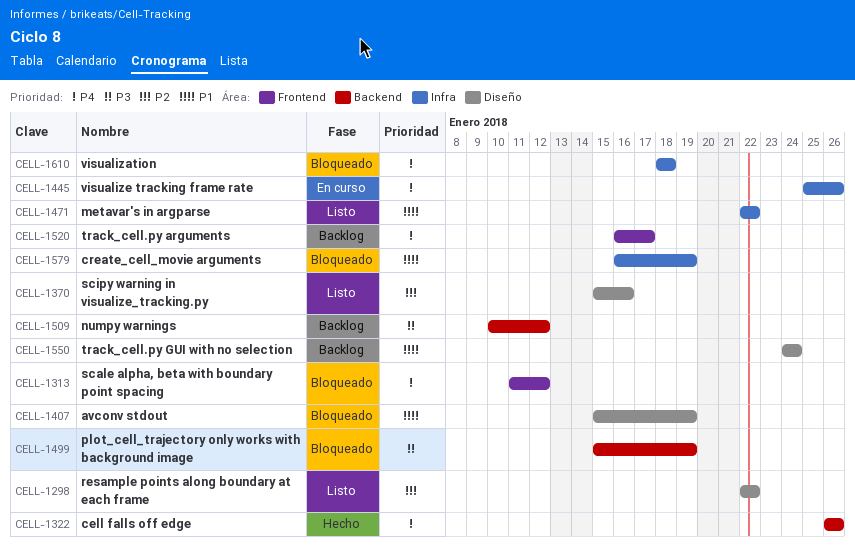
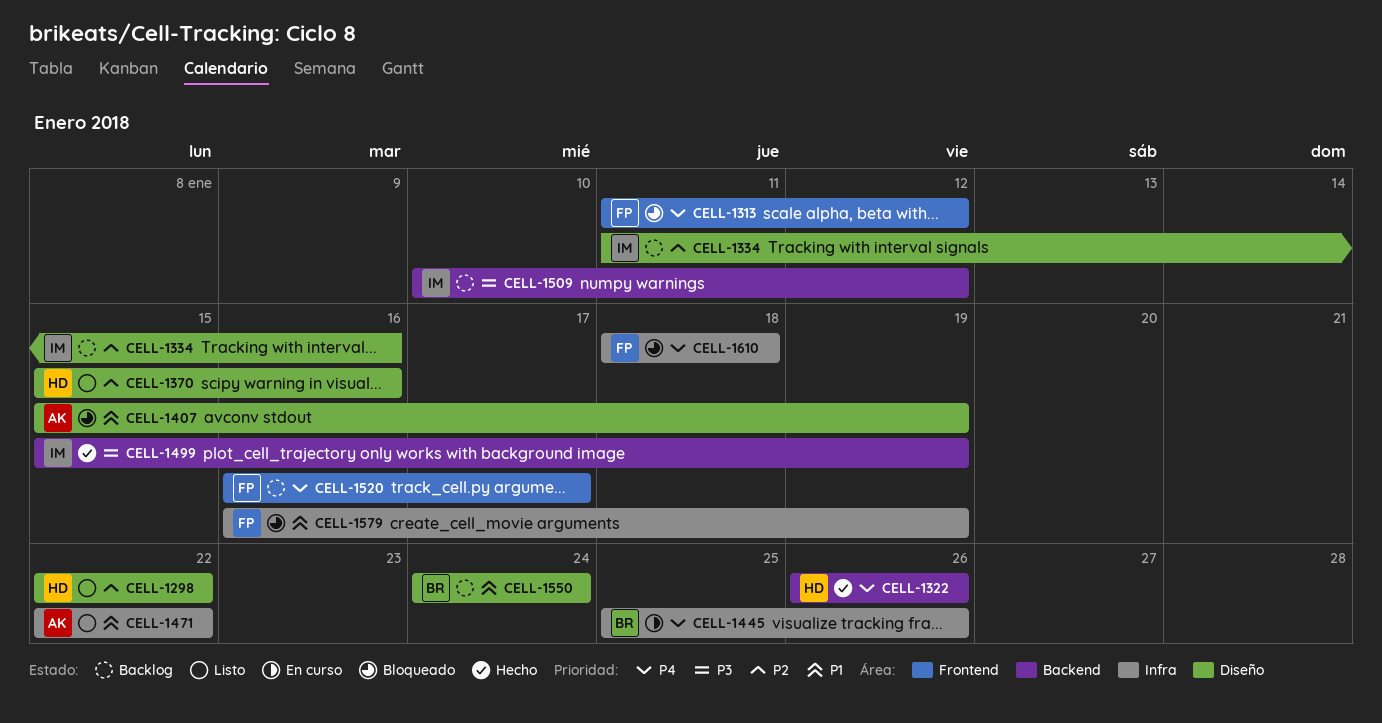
CELL-1334: none -> present
CELL-1499, status: Bloqueado -> Hecho

